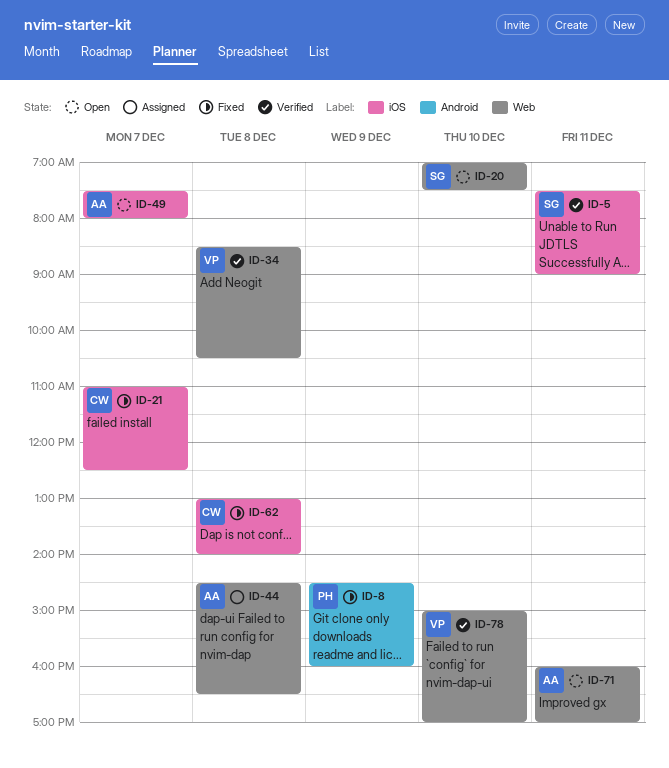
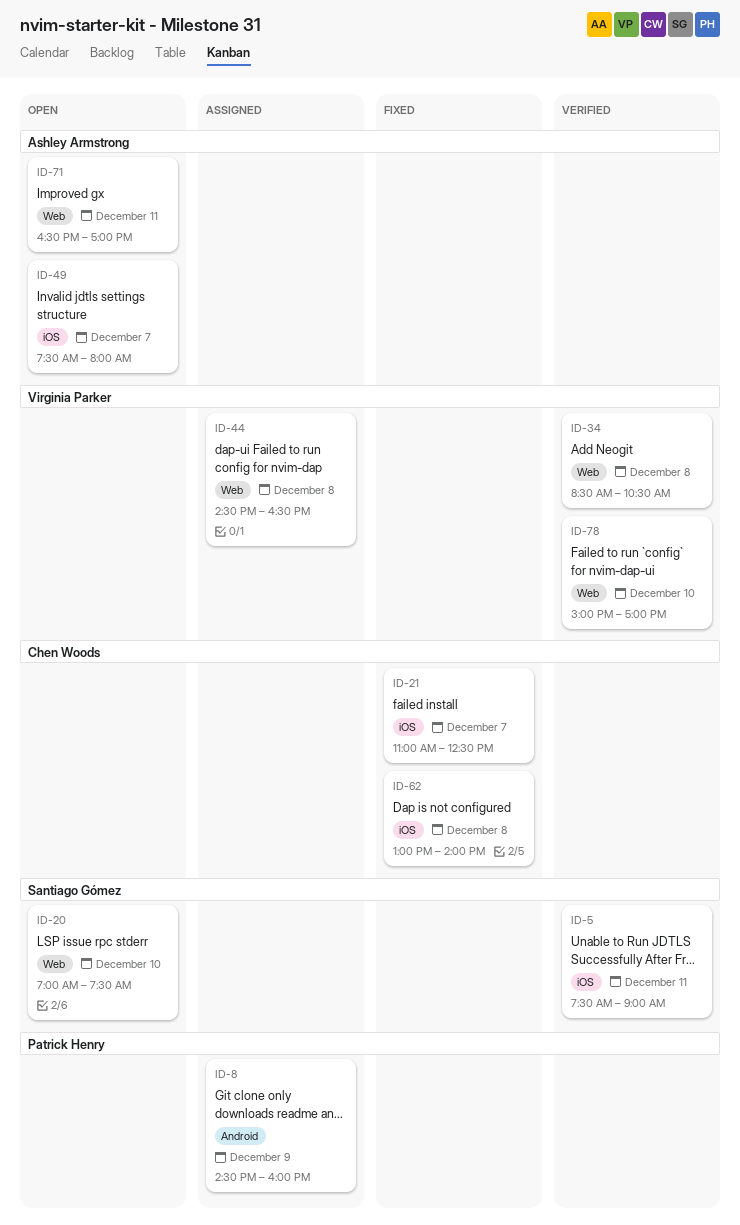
ID-8, status: Fixed -> Assigned
ID-44, owner: Ashley Armstrong -> Virginia Parker
ID-71, begins: 16:00 -> 16:30

